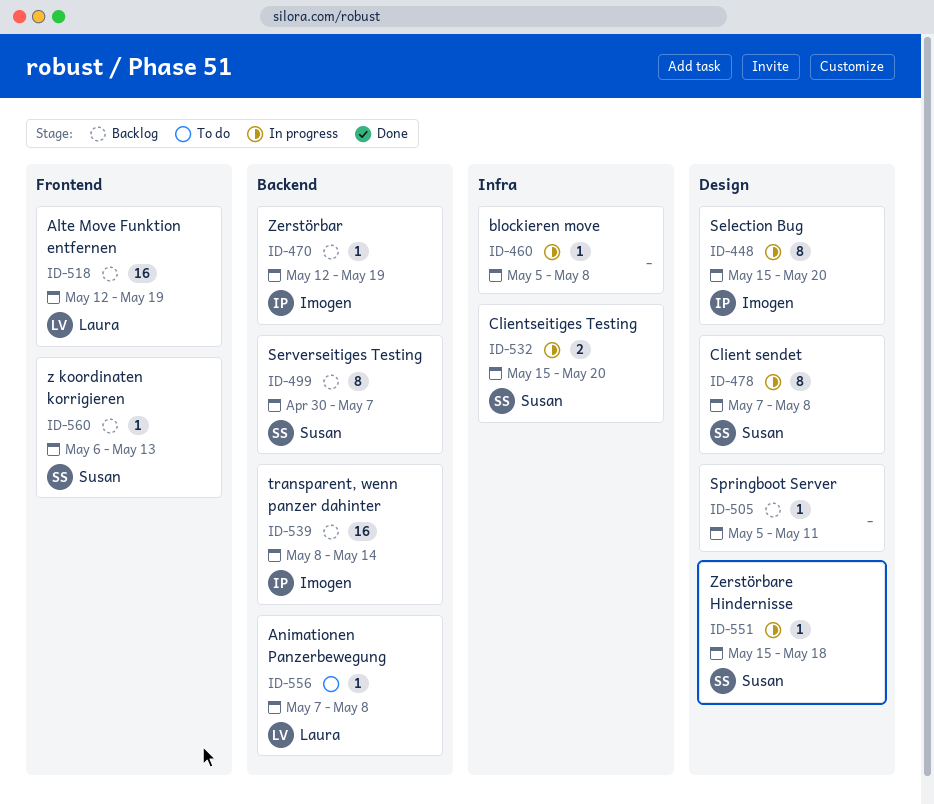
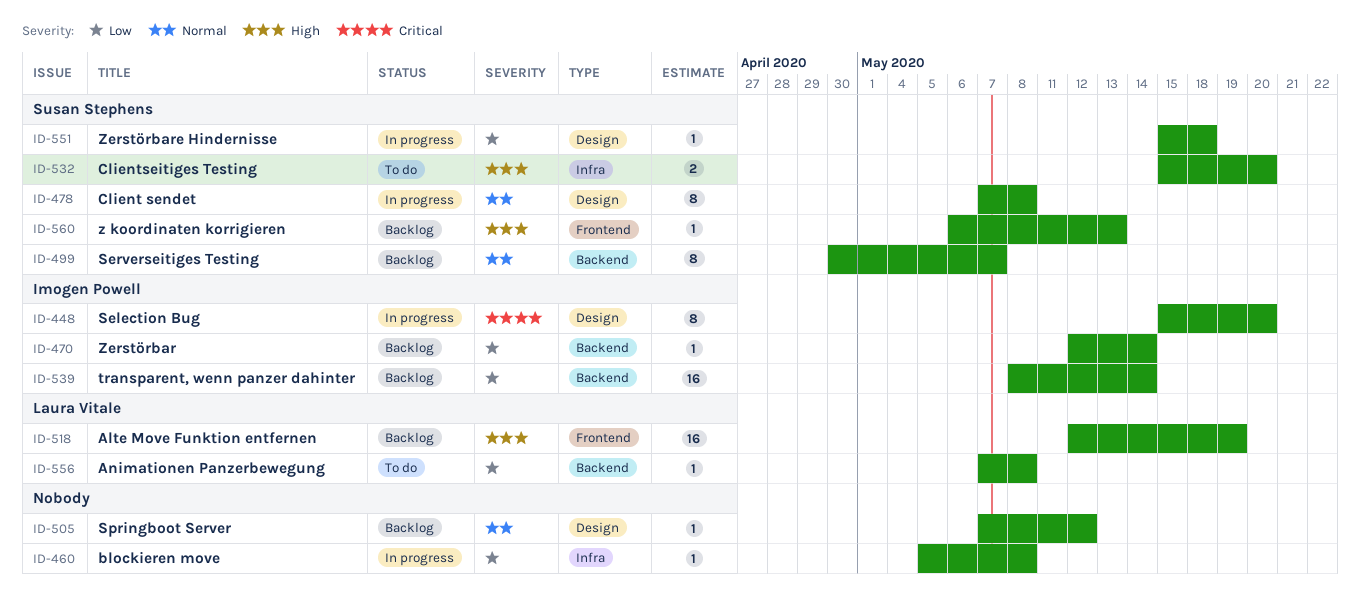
ID-470, due: May 19 -> May 14
ID-505, start: May 5 -> May 7
ID-505, due: May 11 -> May 12
ID-532, status: In progress -> To do

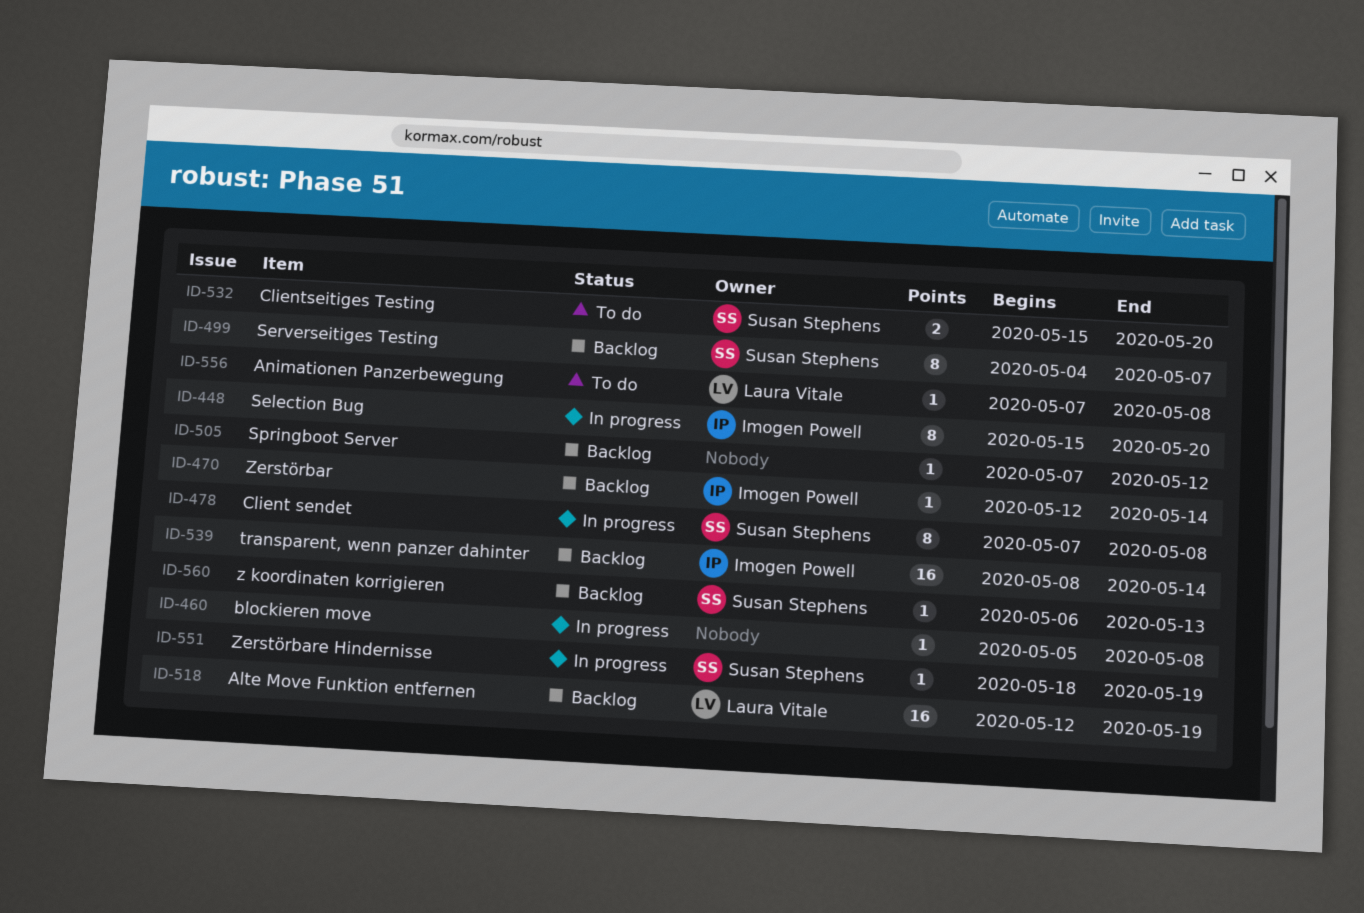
ID-499, start: Apr 30 -> May 4
ID-551, start: May 15 -> May 18
ID-551, due: May 18 -> May 19

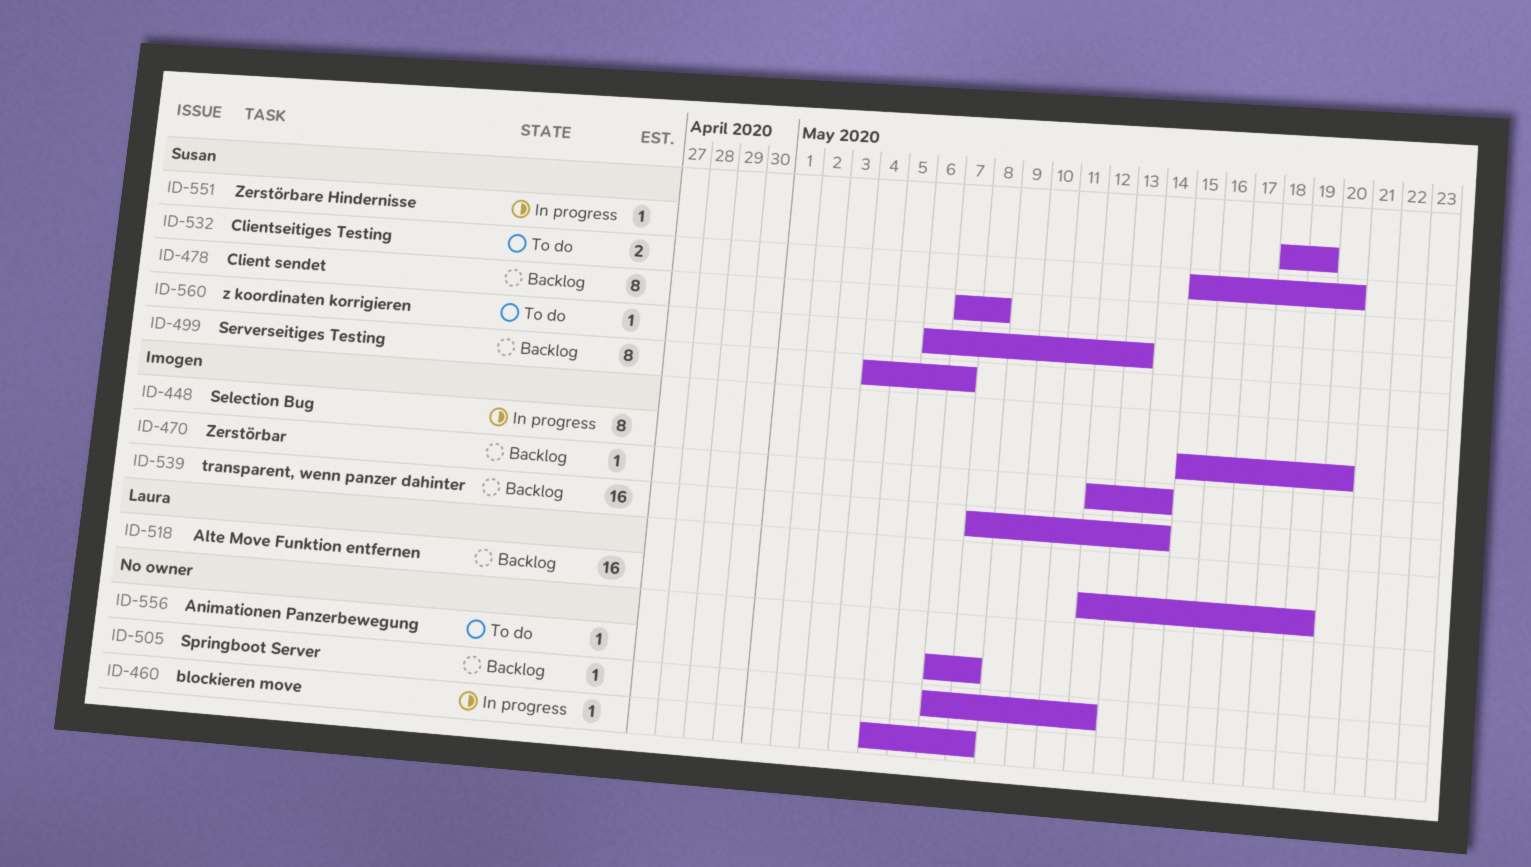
ID-478, status: In progress -> Backlog
ID-556, owner: Laura Vitale -> none
ID-560, status: Backlog -> To do

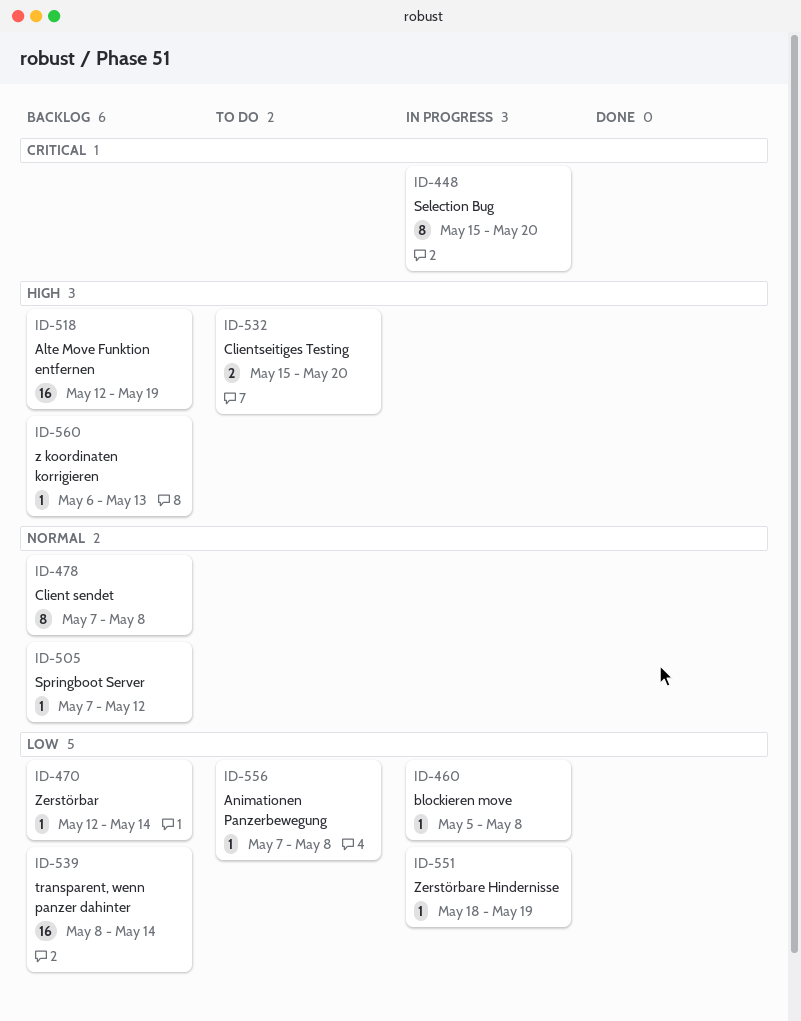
ID-499: present -> none
ID-560, status: To do -> Backlog

